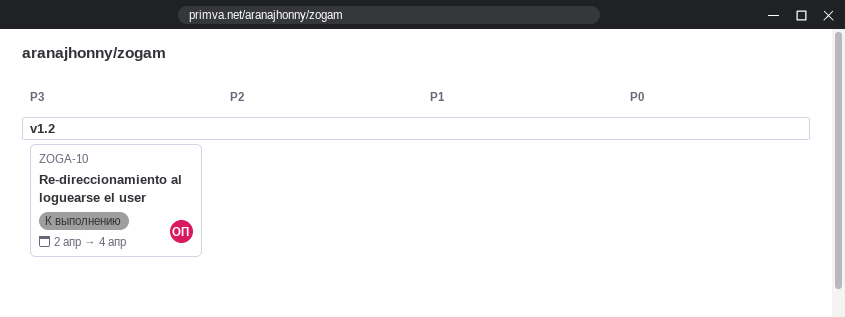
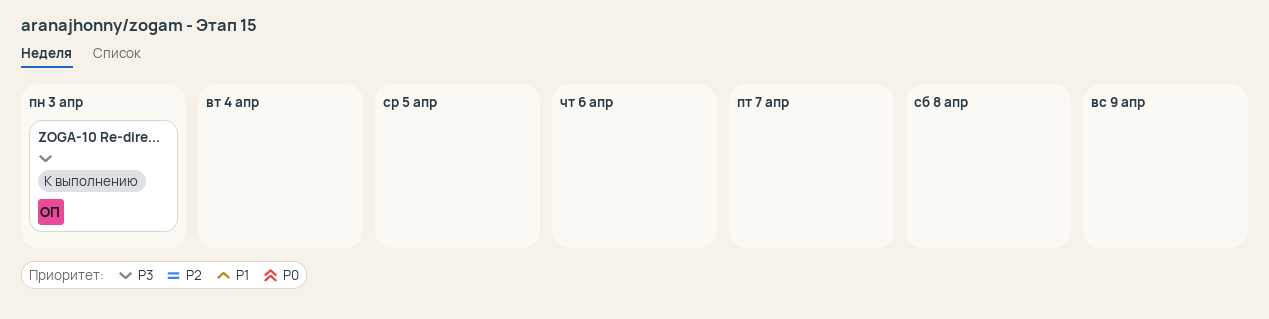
ZOGA-10, due: Apr 4 -> Apr 3

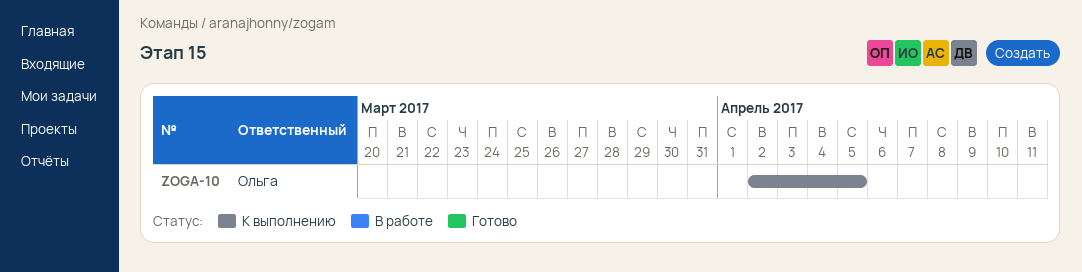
ZOGA-10, due: Apr 3 -> Apr 5

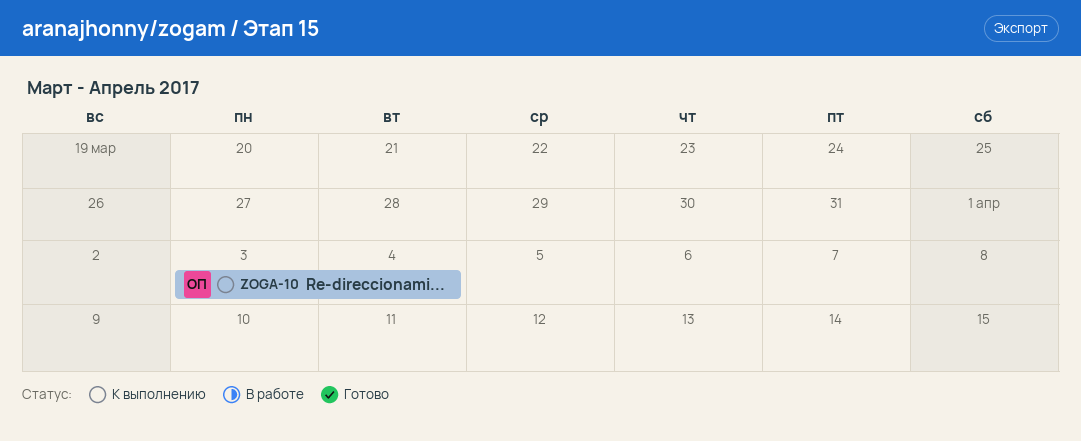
ZOGA-10, start: Apr 2 -> Apr 3
ZOGA-10, due: Apr 5 -> Apr 4

